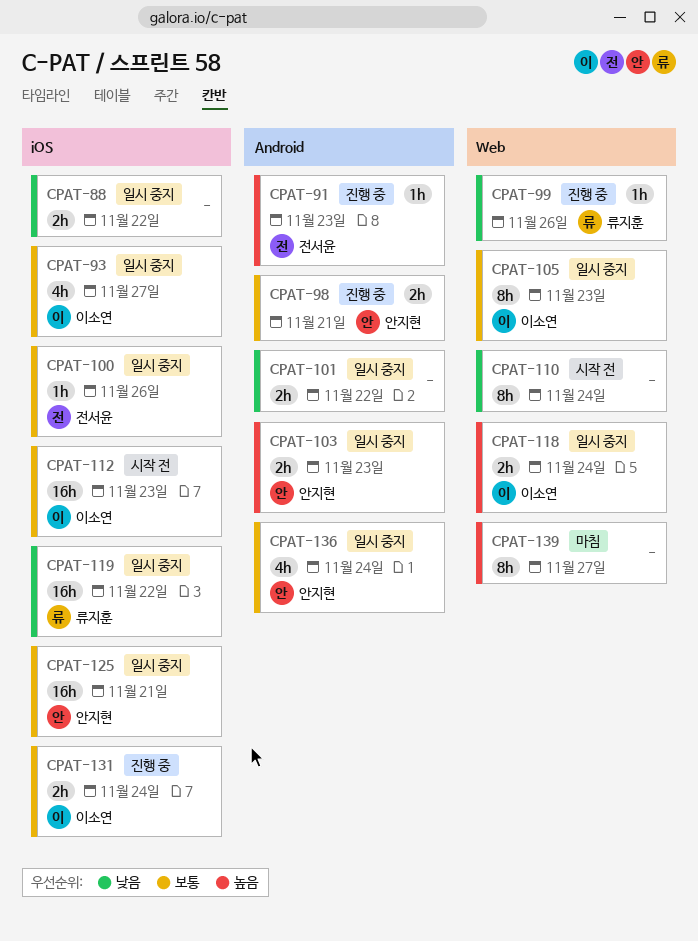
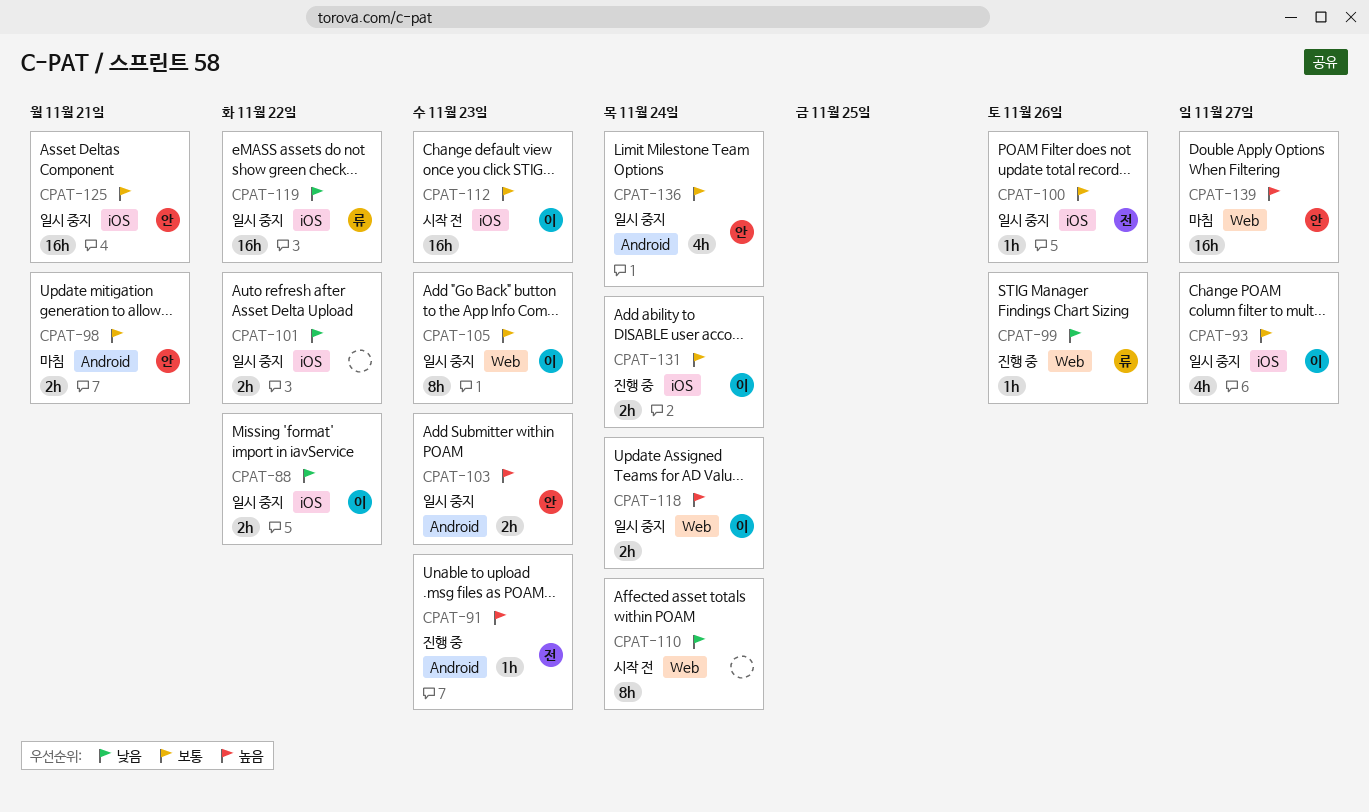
CPAT-88, owner: none -> 이소연
CPAT-98, status: 진행 중 -> 마침
CPAT-101, label: Android -> iOS
CPAT-139, owner: none -> 안지현
CPAT-139, estimate: 8h -> 16h

